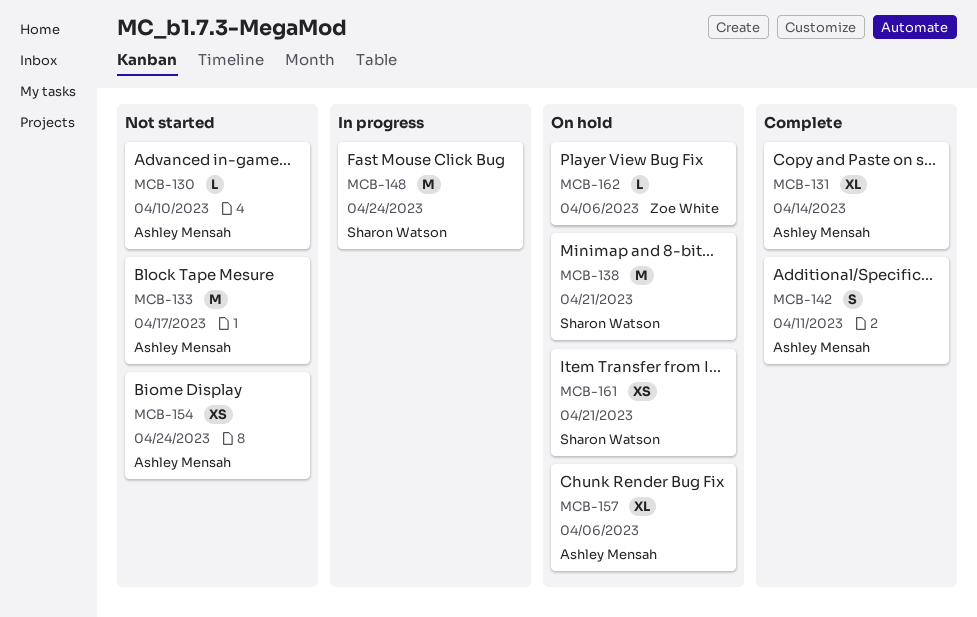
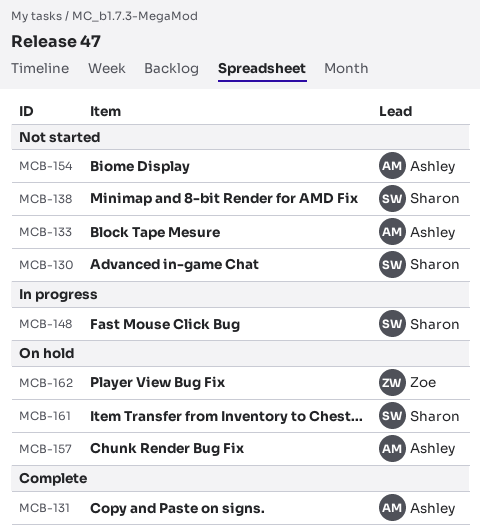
MCB-130, owner: Ashley Mensah -> Sharon Watson
MCB-138, status: On hold -> Not started
MCB-142: present -> none

